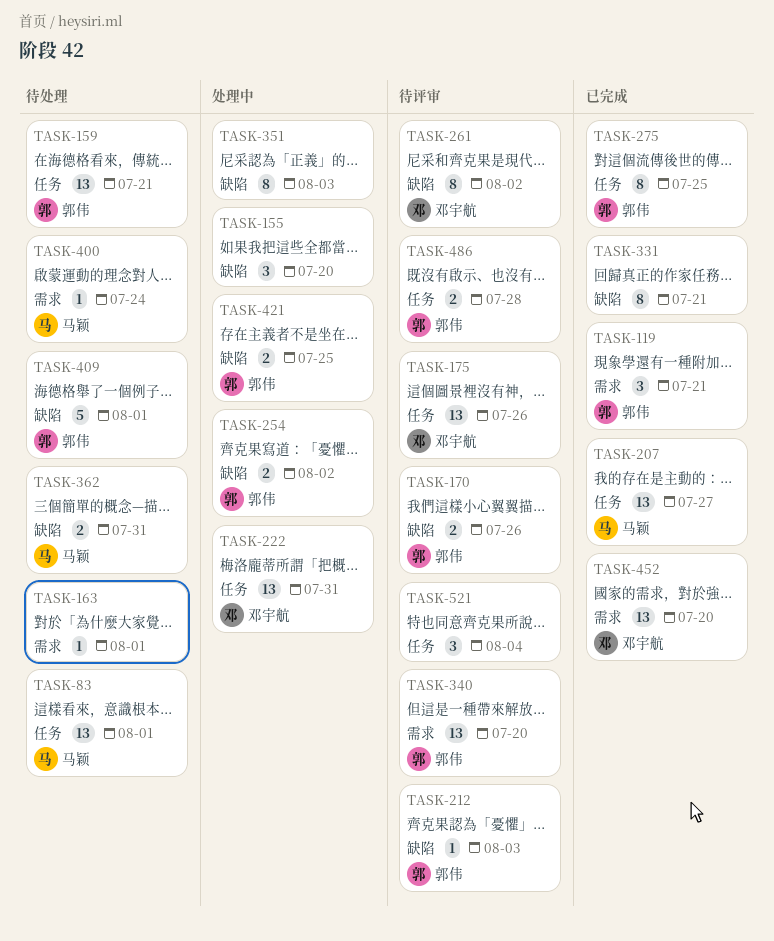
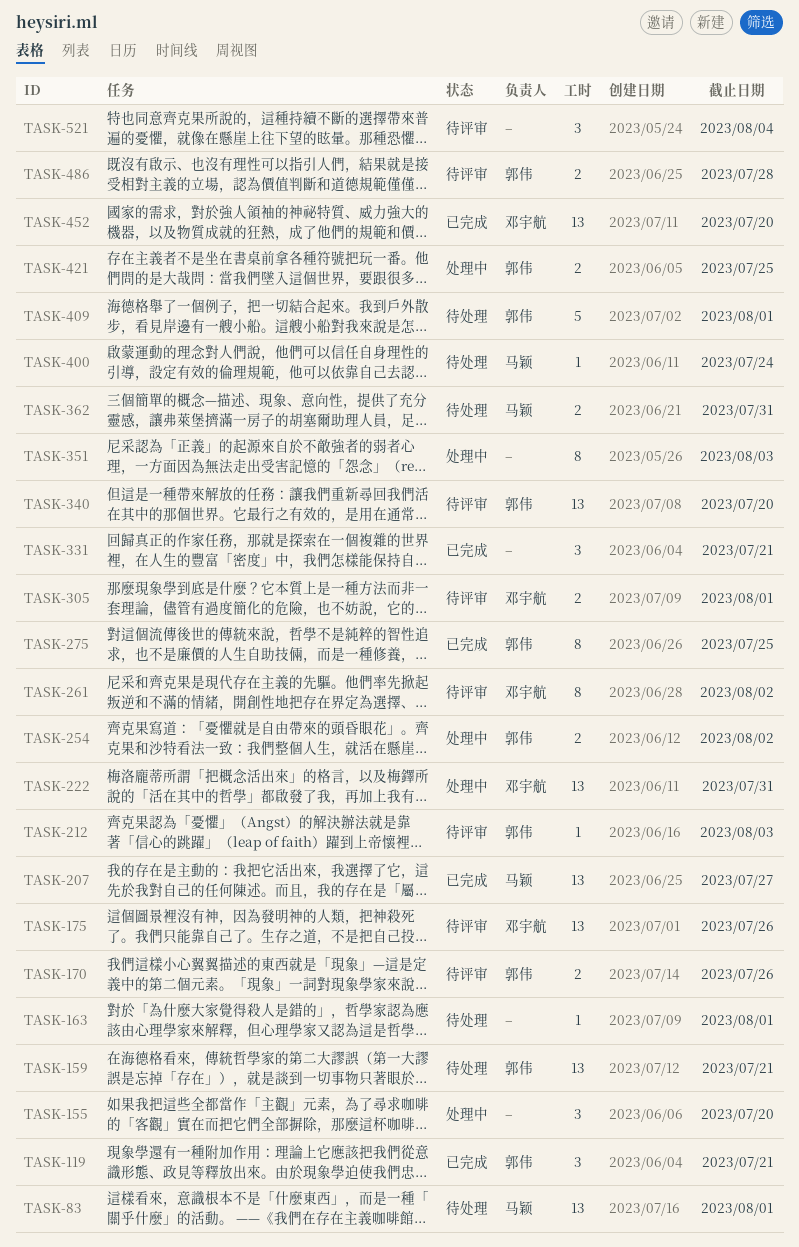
TASK-305: none -> present
TASK-331, estimate: 8 -> 3

